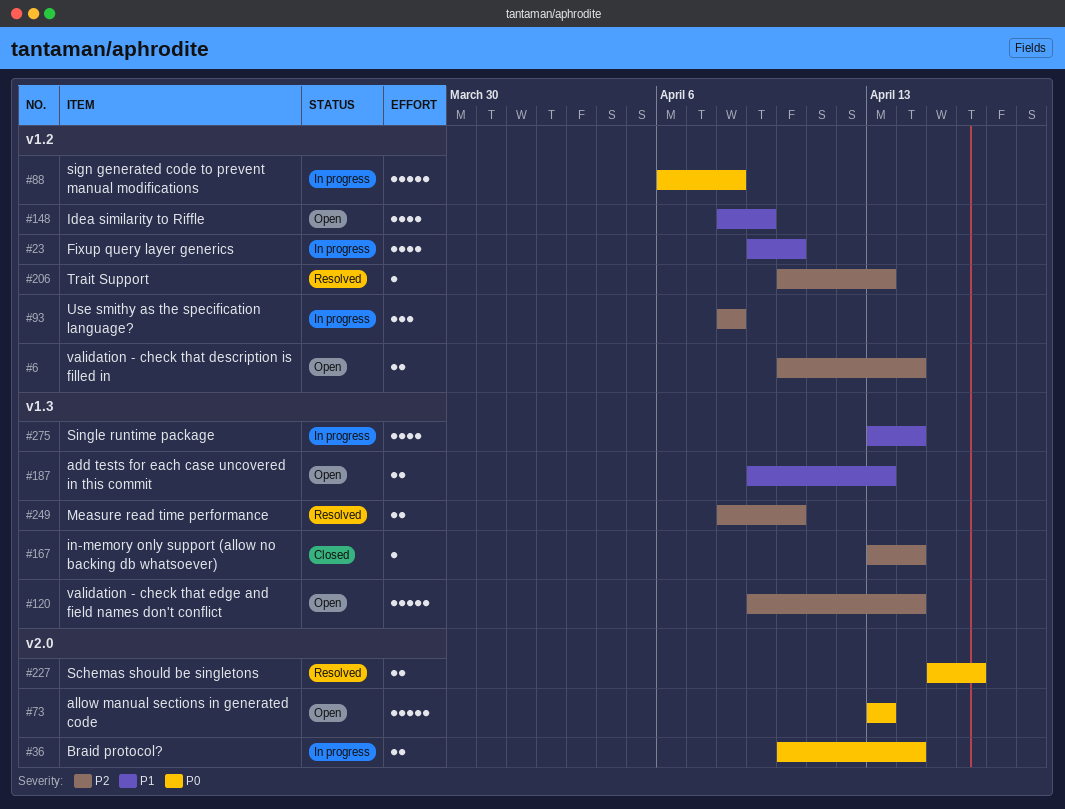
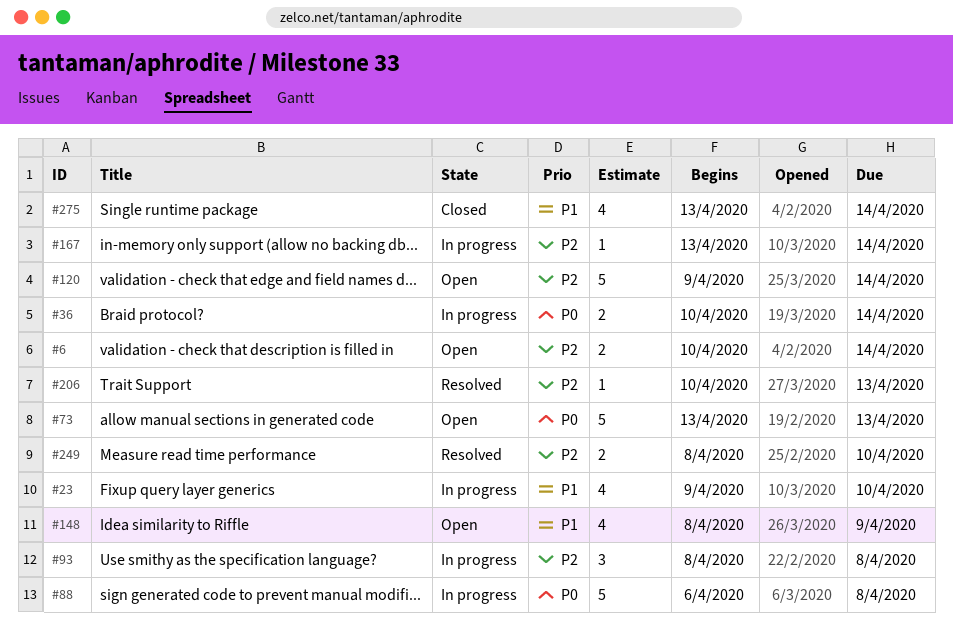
#167, status: Closed -> In progress
#187: present -> none
#227: present -> none
#275, status: In progress -> Closed

